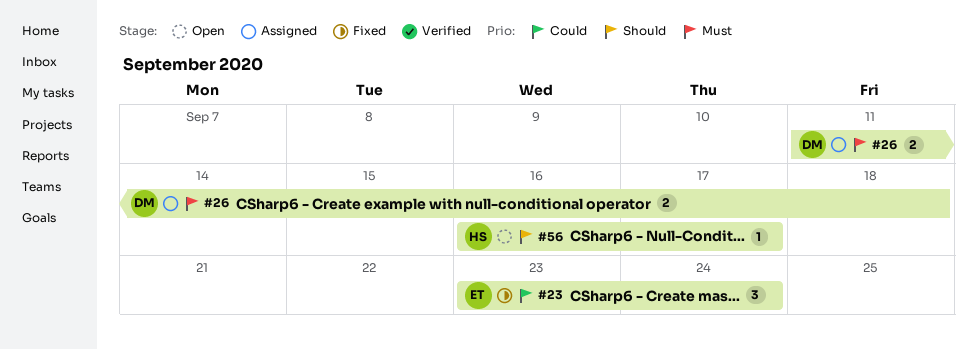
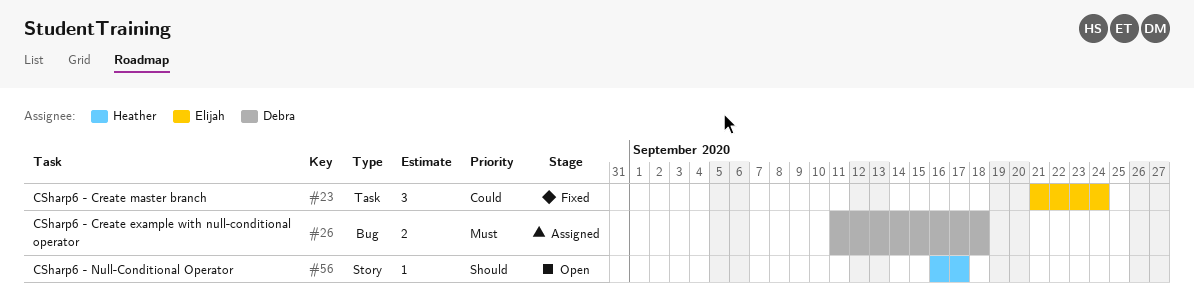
#23, start: Sep 23 -> Sep 21

